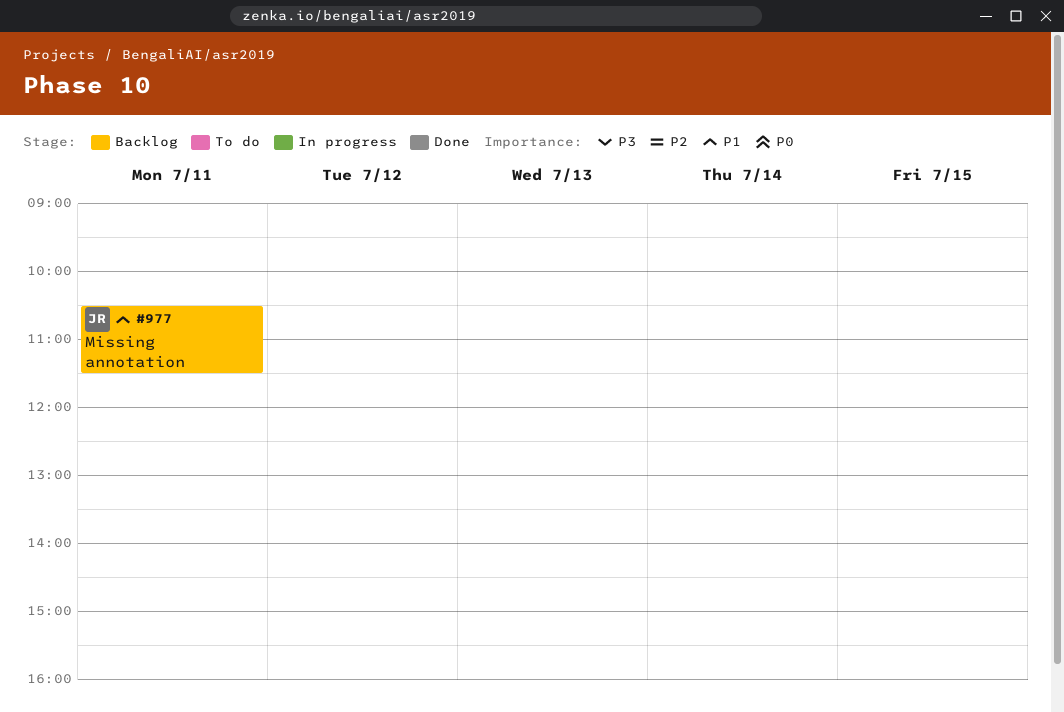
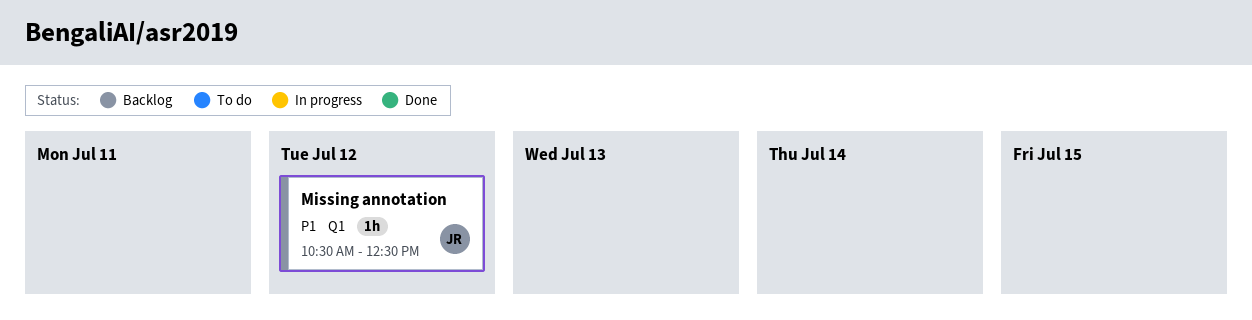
Missing annotation, day: Jul 11 -> Jul 12
Missing annotation, ends: 11:30 -> 12:30

